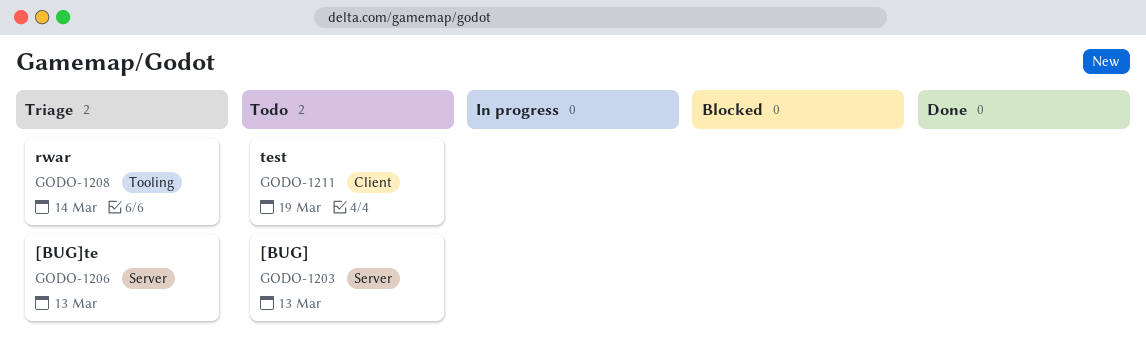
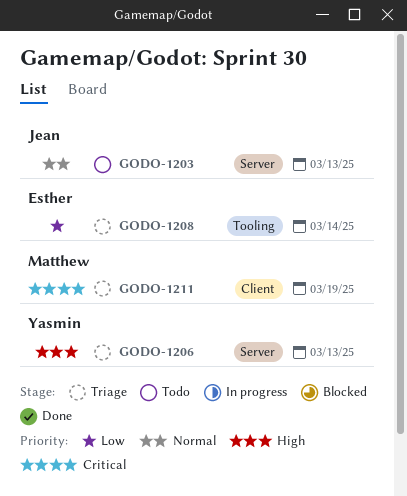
GODO-1211, status: Todo -> Triage

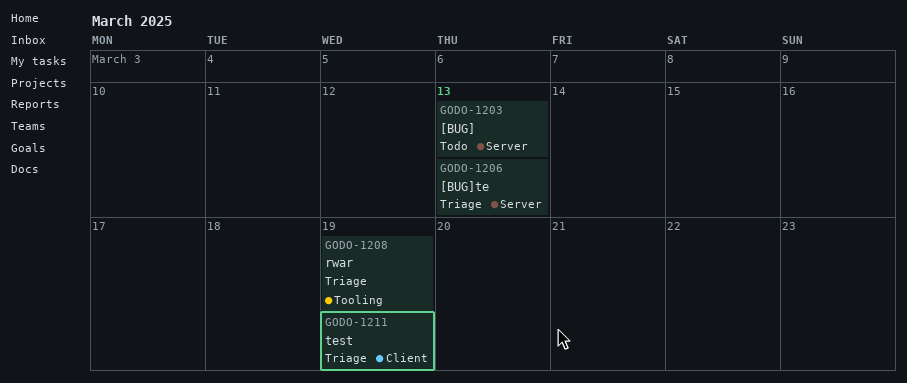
GODO-1208, due: Mar 14 -> Mar 19

